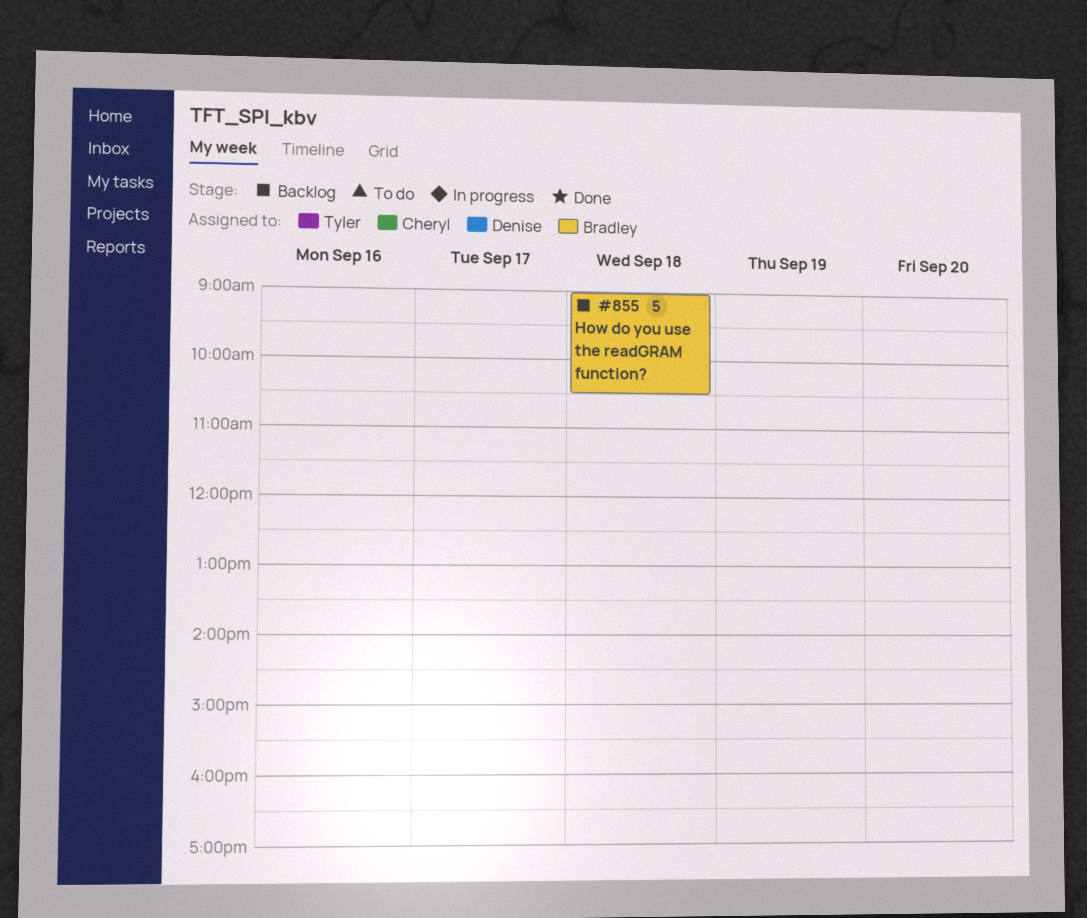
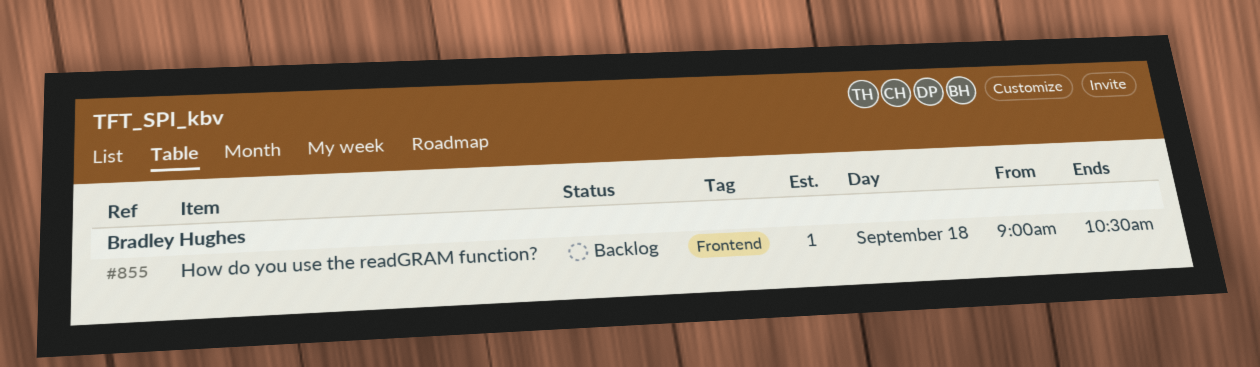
#855, estimate: 5 -> 1

